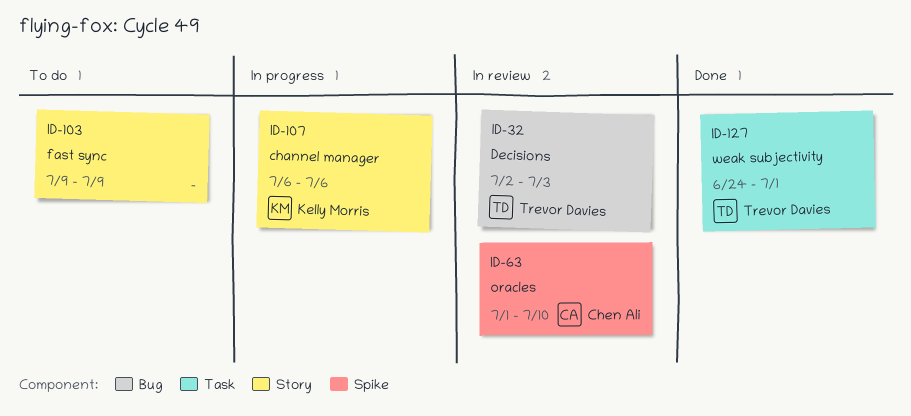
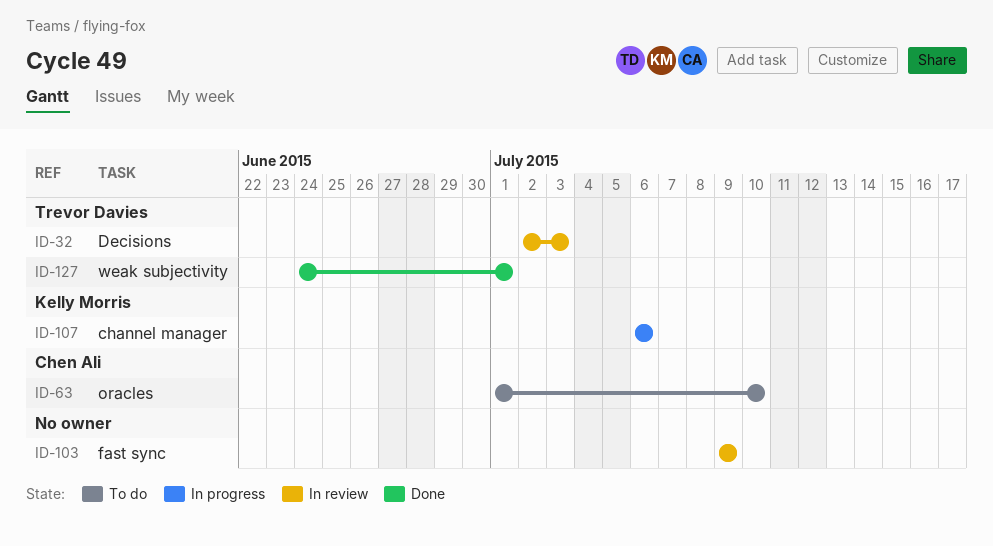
ID-63, status: In review -> To do
ID-103, status: To do -> In review

